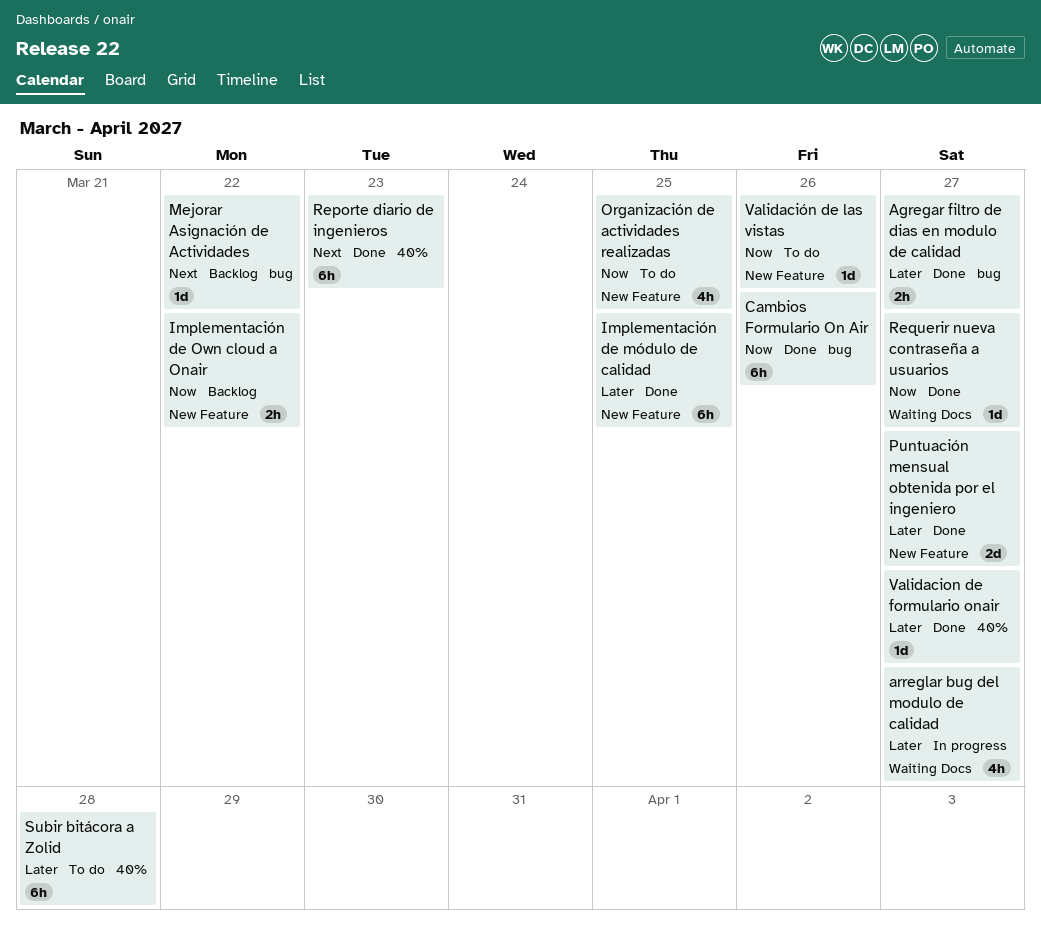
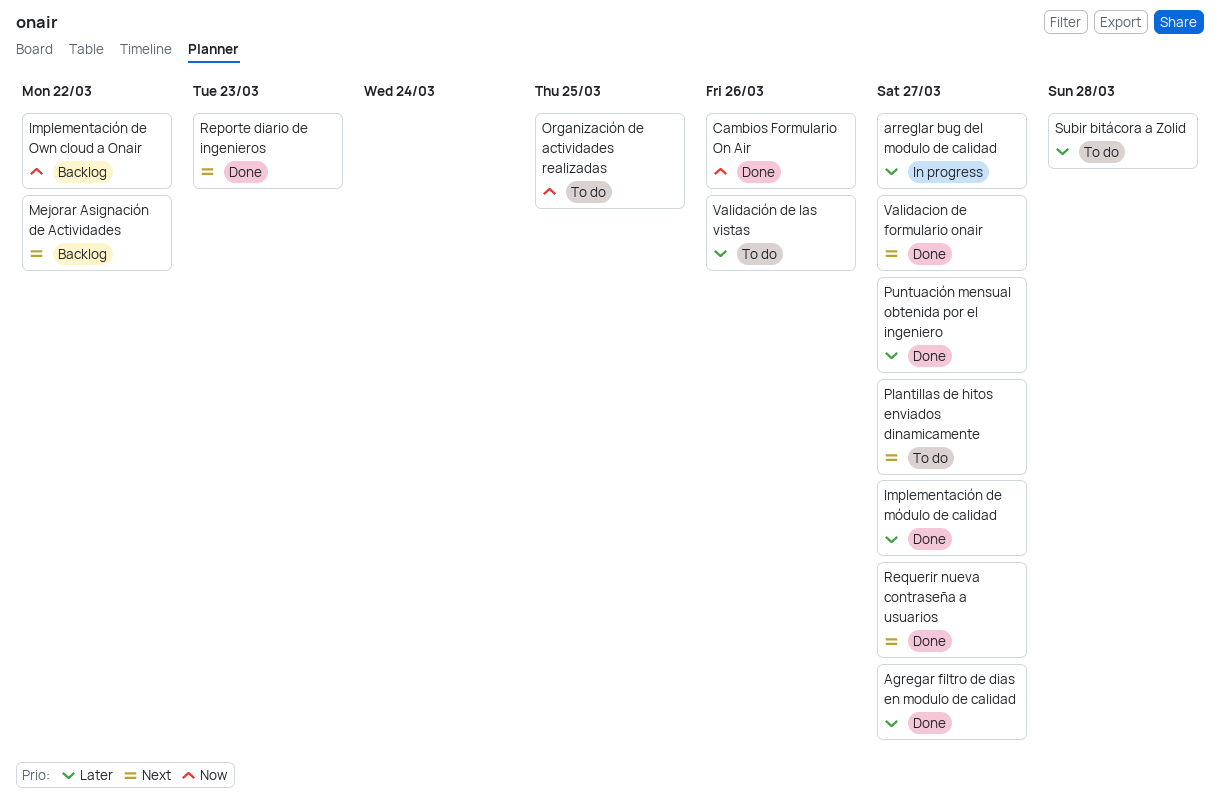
Implementación de módulo de calidad, due: Mar 25 -> Mar 27
Plantillas de hitos enviados dinamicamente: none -> present
Requerir nueva contraseña a usuarios, priority: Now -> Next
Validacion de formulario onair, priority: Later -> Next
Validación de las vistas, priority: Now -> Later

